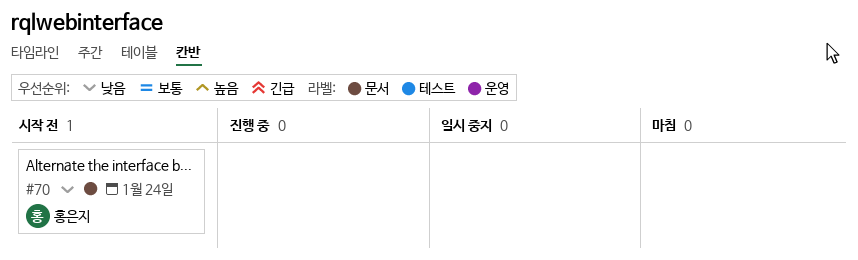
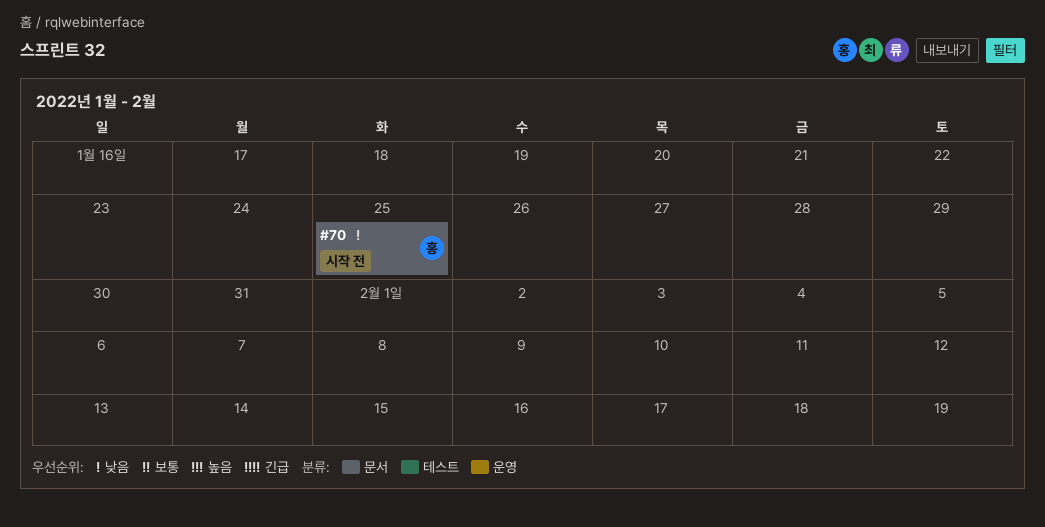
#70, due: Jan 24 -> Jan 25

